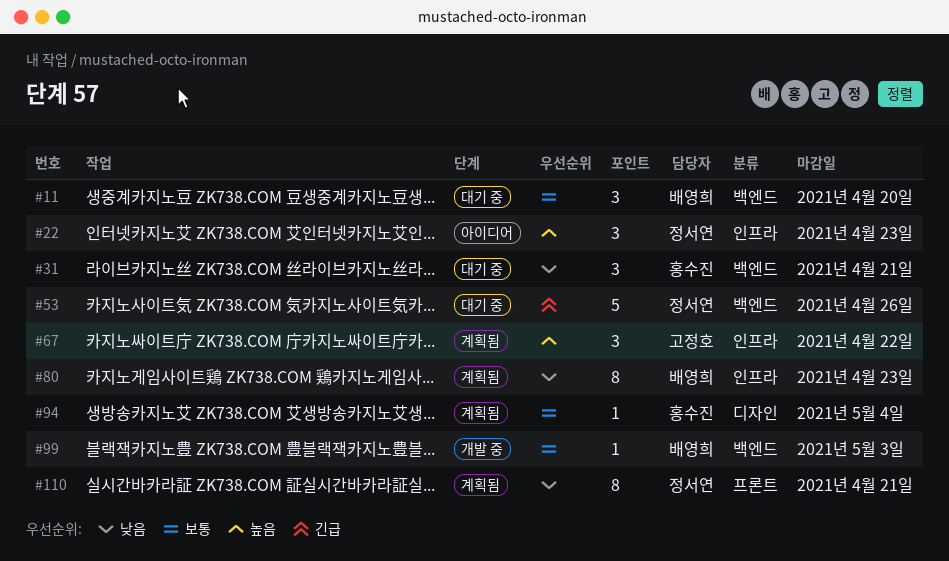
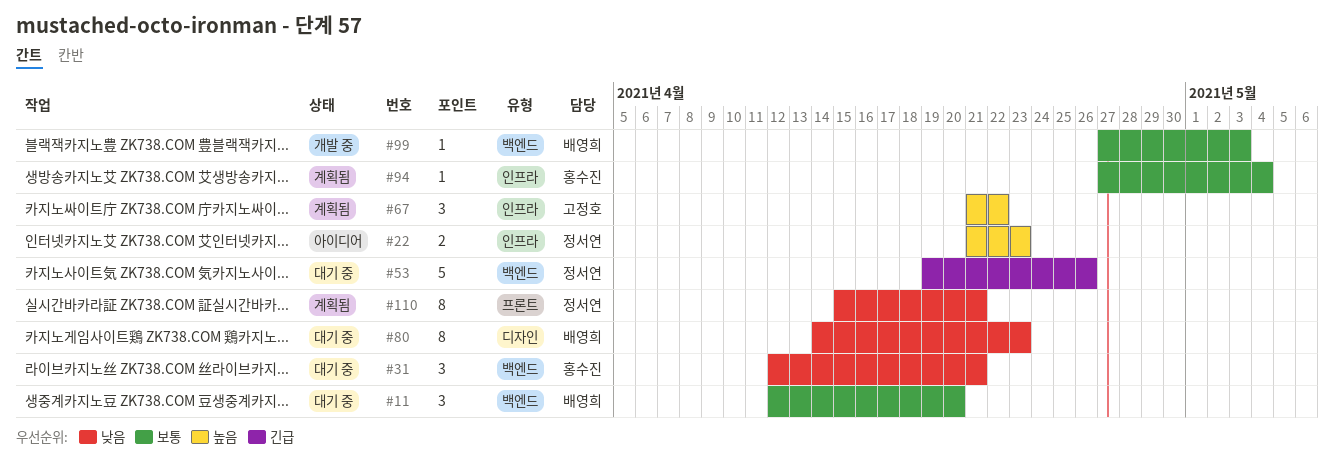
#22, estimate: 3 -> 2
#80, status: 계획됨 -> 대기 중
#80, label: 인프라 -> 디자인
#94, label: 디자인 -> 인프라

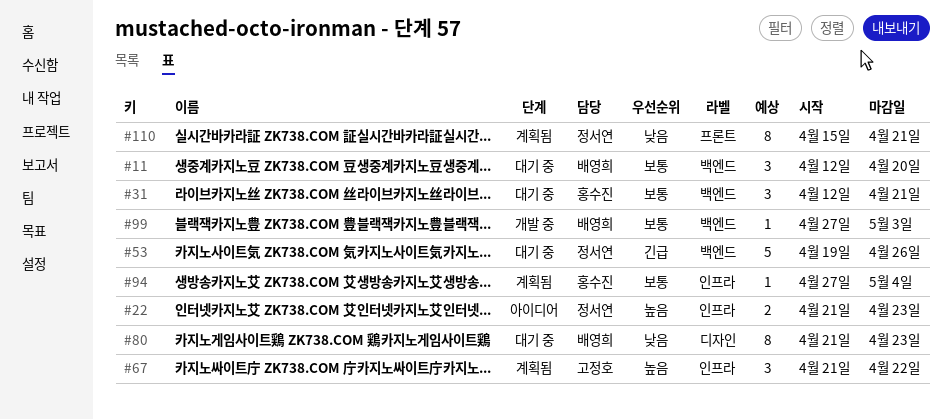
#31, priority: 낮음 -> 보통
#80, start: Apr 14 -> Apr 21

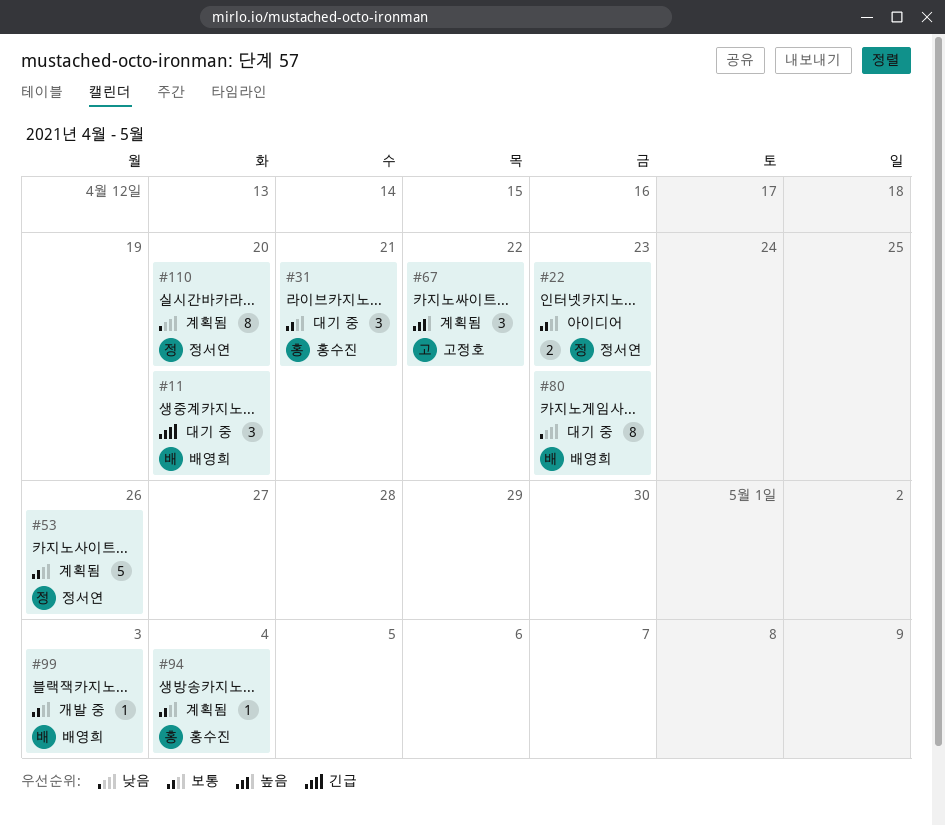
#11, priority: 보통 -> 긴급
#22, priority: 높음 -> 보통
#53, status: 대기 중 -> 계획됨
#53, priority: 긴급 -> 보통
#110, due: Apr 21 -> Apr 20

